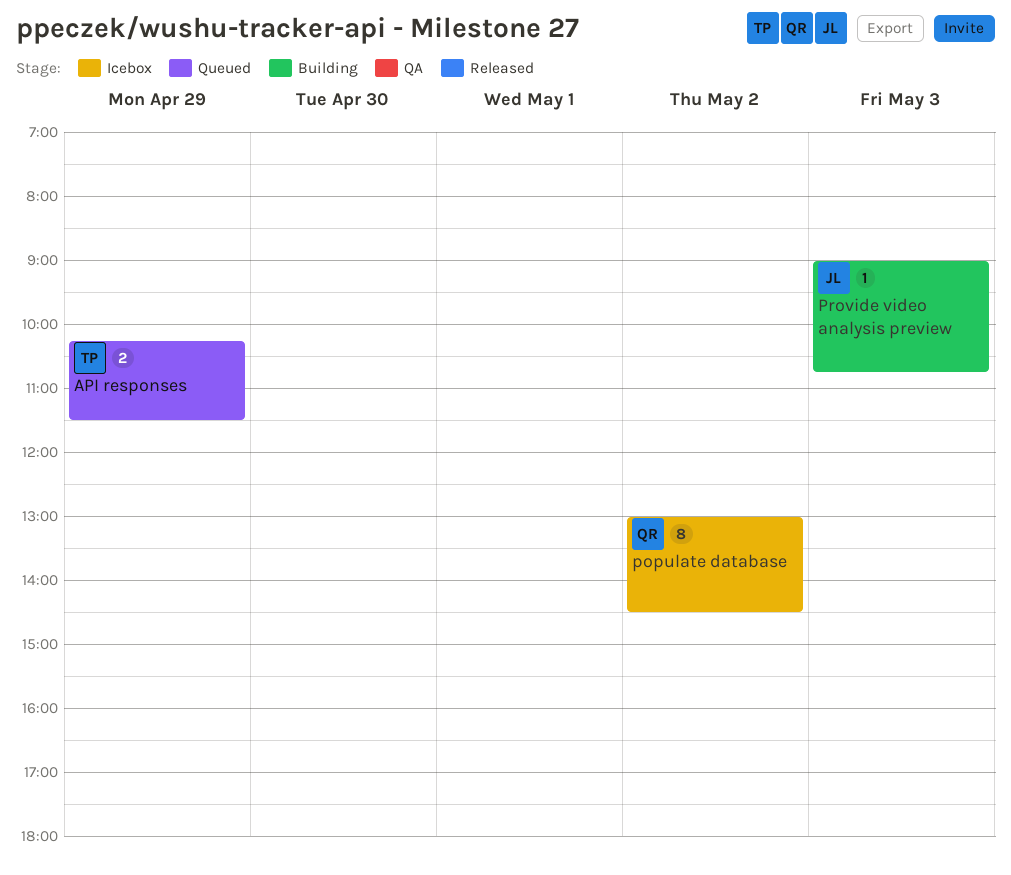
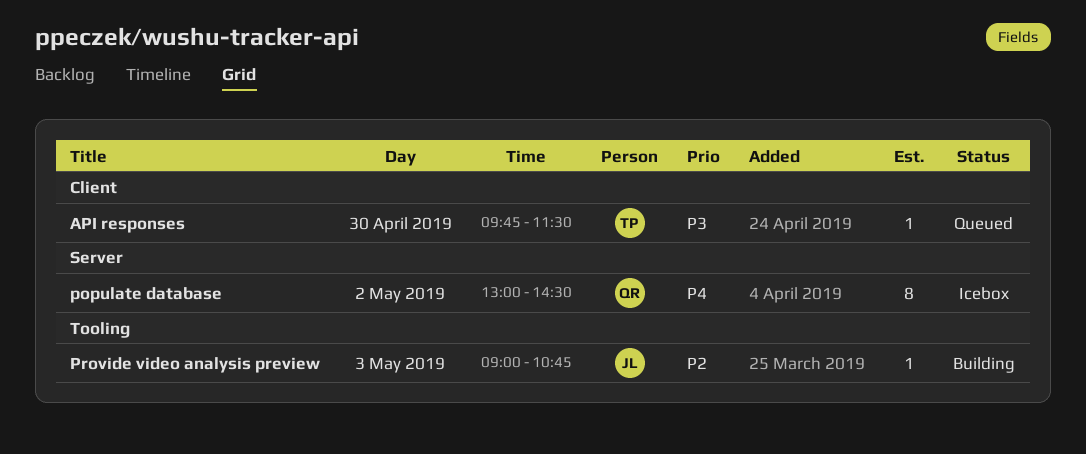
API responses, estimate: 2 -> 1
API responses, day: Apr 29 -> Apr 30
API responses, begins: 10:15 -> 09:45

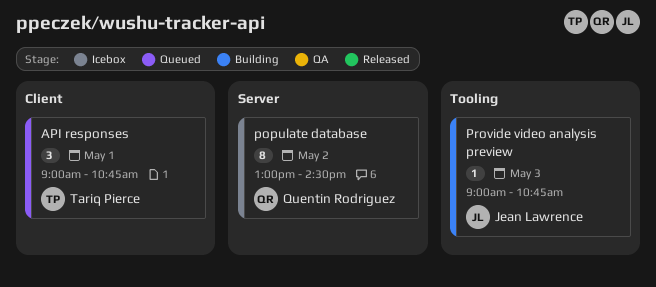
API responses, estimate: 1 -> 3
API responses, day: Apr 30 -> May 1
API responses, begins: 09:45 -> 09:00
API responses, ends: 11:30 -> 10:45

